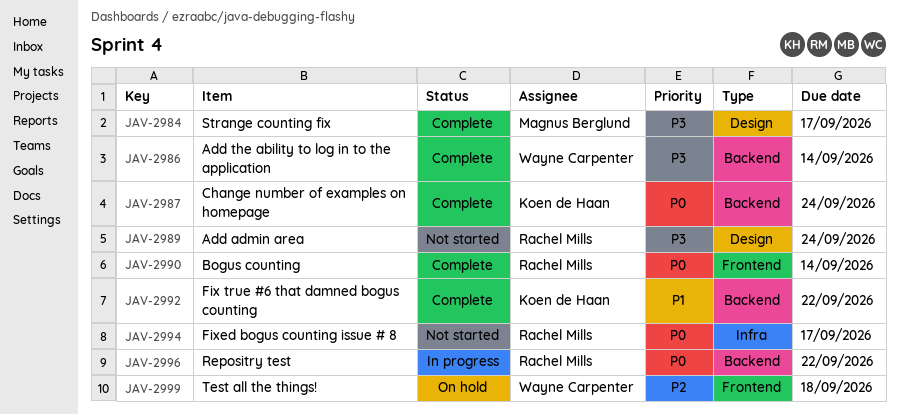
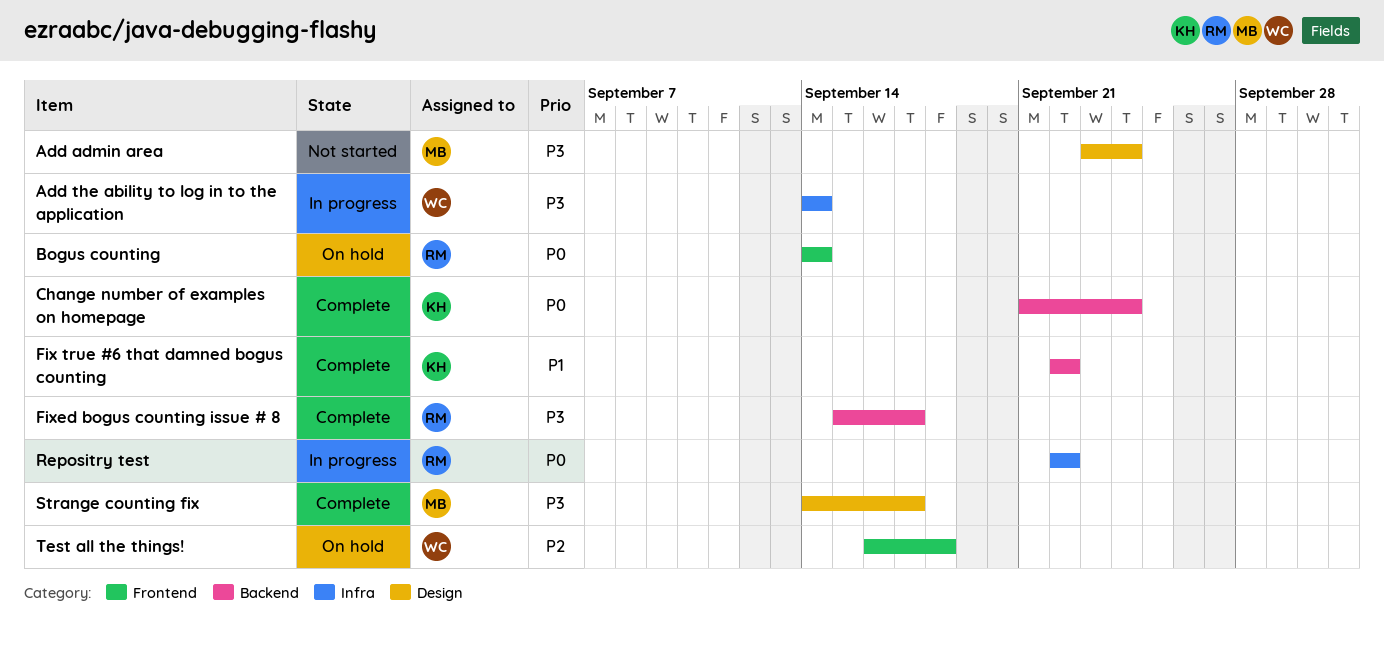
Add admin area, owner: Rachel Mills -> Magnus Berglund
Add the ability to log in to the application, status: Complete -> In progress
Add the ability to log in to the application, label: Backend -> Infra
Bogus counting, status: Complete -> On hold
Fixed bogus counting issue # 8, status: Not started -> Complete
Fixed bogus counting issue # 8, priority: P0 -> P3
Fixed bogus counting issue # 8, label: Infra -> Backend
Repositry test, label: Backend -> Infra

